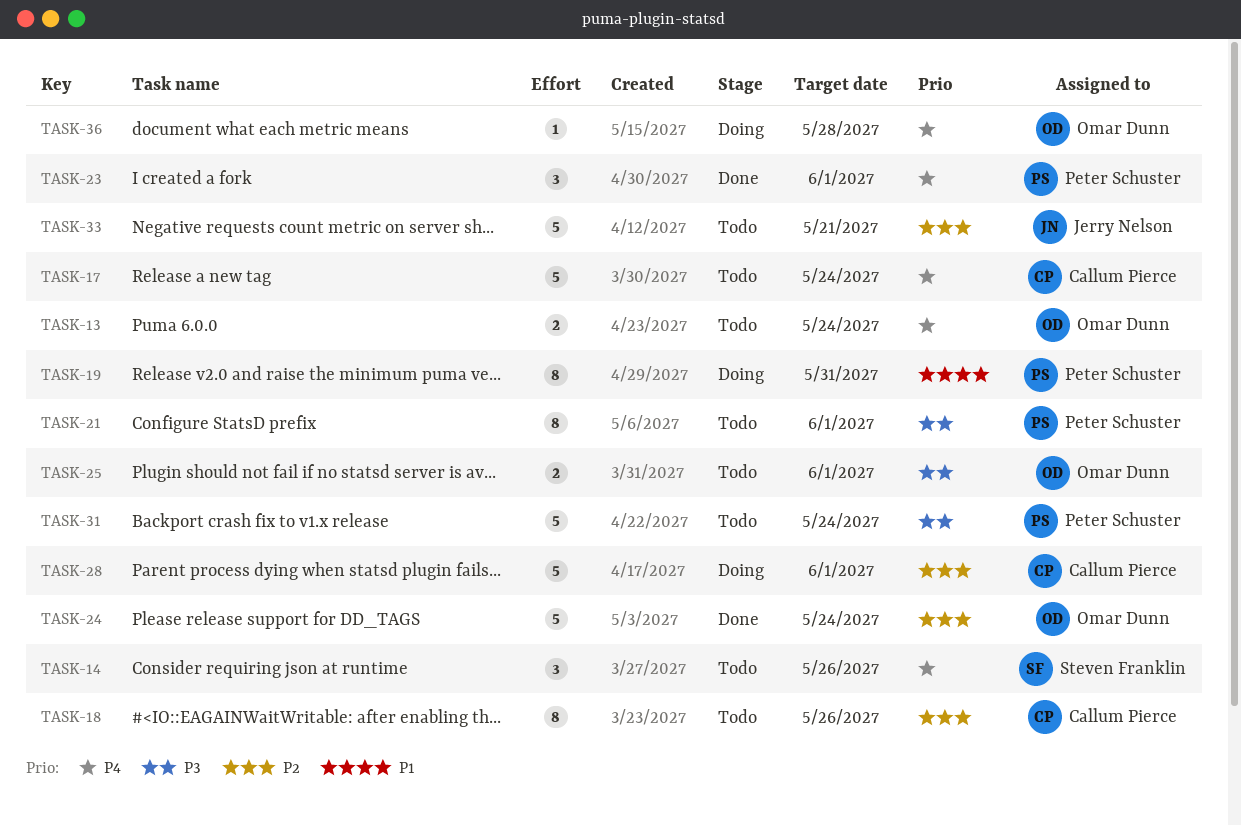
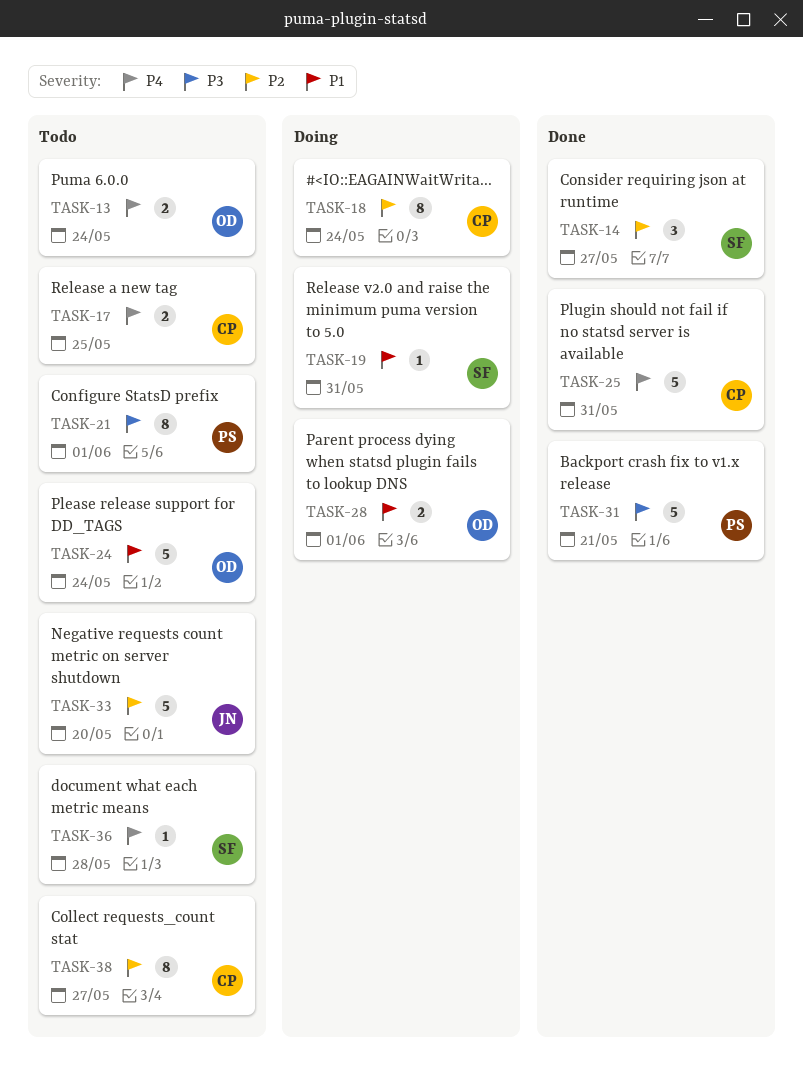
TASK-14, status: Todo -> Done
TASK-14, priority: P4 -> P2
TASK-14, due: May 26 -> May 27
TASK-17, estimate: 5 -> 2
TASK-17, due: May 24 -> May 25
TASK-18, status: Todo -> Doing
TASK-18, due: May 26 -> May 24
TASK-19, owner: Peter Schuster -> Steven Franklin
TASK-19, estimate: 8 -> 1
TASK-23: present -> none
TASK-24, status: Done -> Todo
TASK-24, priority: P2 -> P1
TASK-25, status: Todo -> Done
TASK-25, owner: Omar Dunn -> Callum Pierce
TASK-25, priority: P3 -> P4
TASK-25, estimate: 2 -> 5
TASK-25, due: Jun 1 -> May 31
TASK-28, owner: Callum Pierce -> Omar Dunn
TASK-28, priority: P2 -> P1
TASK-28, estimate: 5 -> 2
TASK-31, status: Todo -> Done
TASK-31, due: May 24 -> May 21
TASK-33, due: May 21 -> May 20
TASK-36, status: Doing -> Todo
TASK-36, owner: Omar Dunn -> Steven Franklin
TASK-38: none -> present

